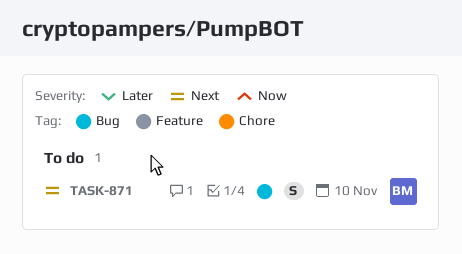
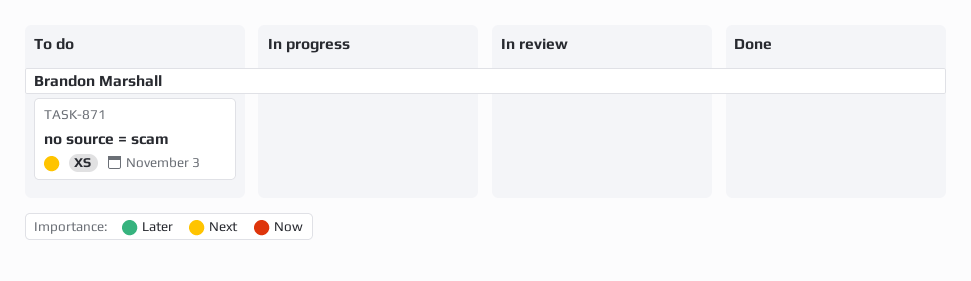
TASK-871, estimate: S -> XS
TASK-871, due: Nov 10 -> Nov 3

